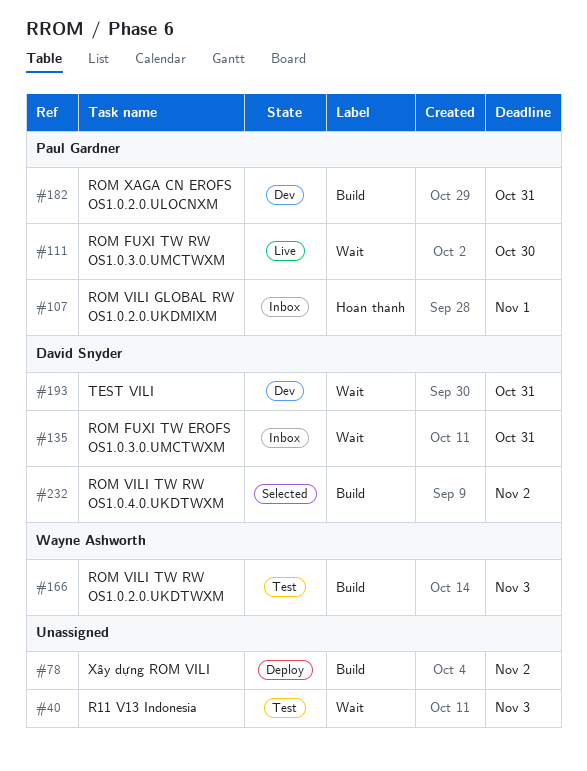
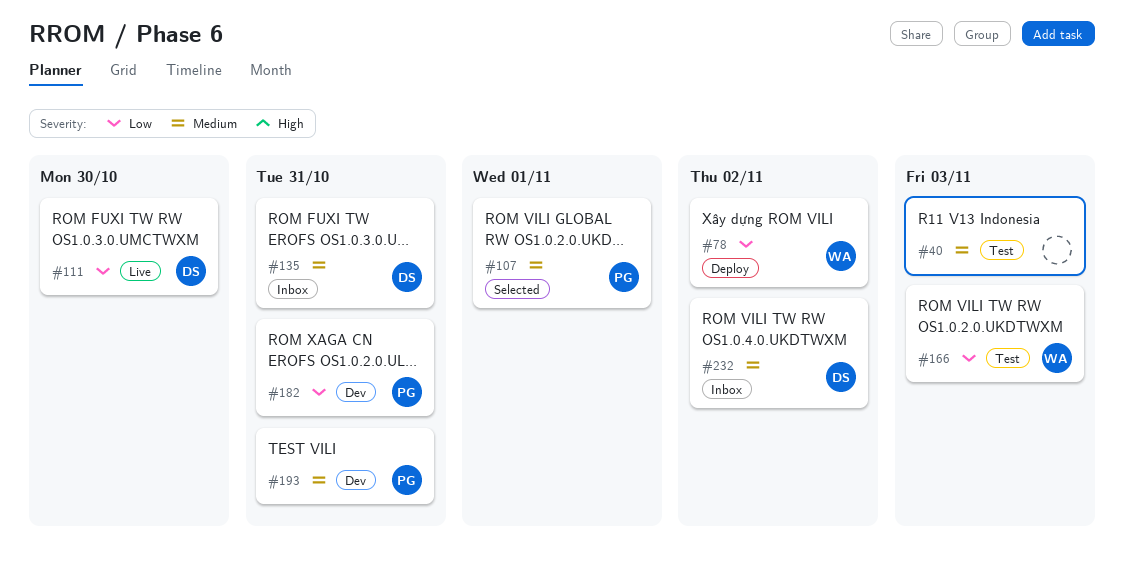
#78, owner: none -> Wayne Ashworth
#107, status: Inbox -> Selected
#111, owner: Paul Gardner -> David Snyder
#193, owner: David Snyder -> Paul Gardner
#232, status: Selected -> Inbox

